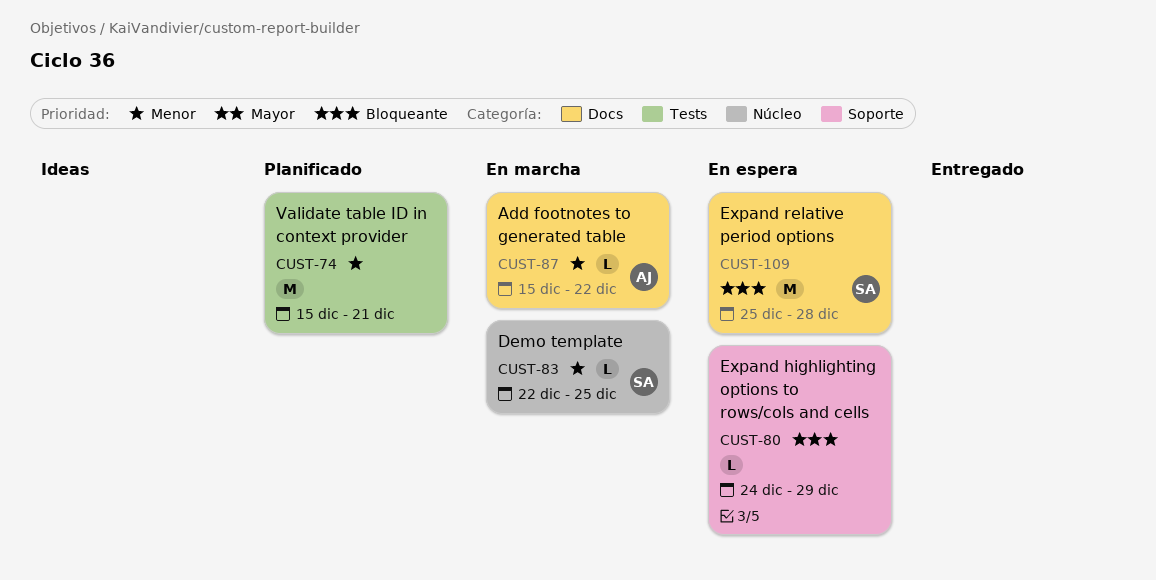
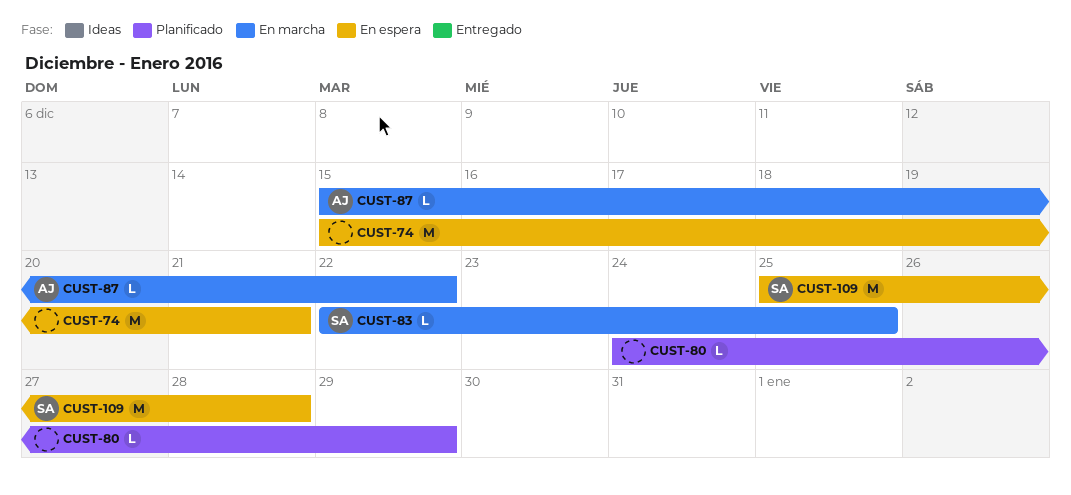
CUST-74, status: Planificado -> En espera
CUST-80, status: En espera -> Planificado

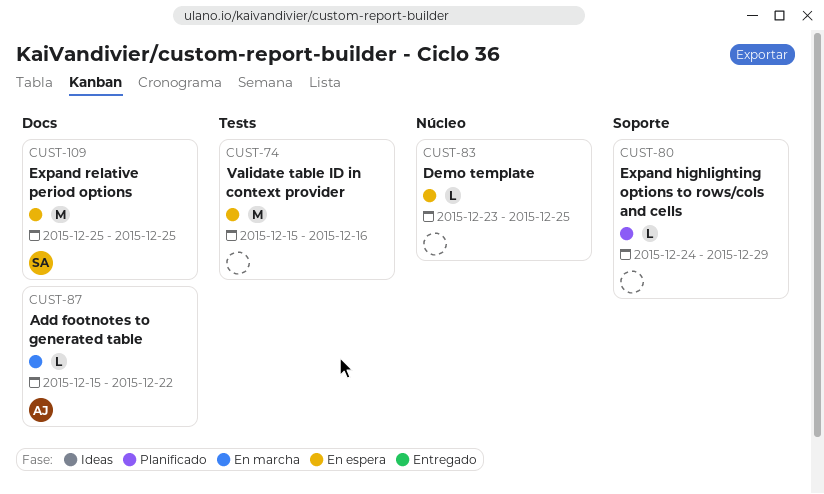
CUST-74, due: Dec 21 -> Dec 16
CUST-83, status: En marcha -> En espera
CUST-83, owner: SA -> none
CUST-83, start: Dec 22 -> Dec 23
CUST-109, due: Dec 28 -> Dec 25

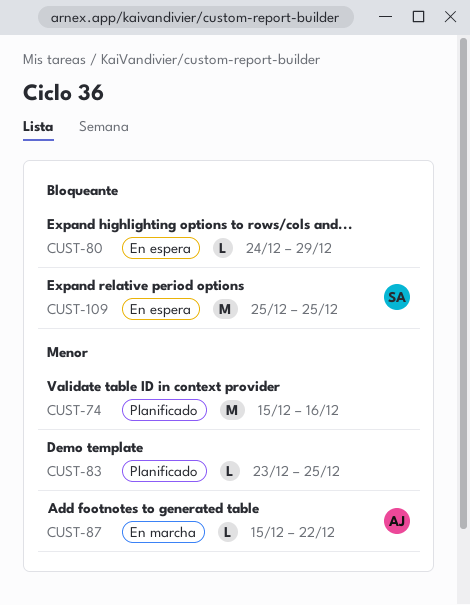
CUST-74, status: En espera -> Planificado
CUST-80, status: Planificado -> En espera
CUST-83, status: En espera -> Planificado

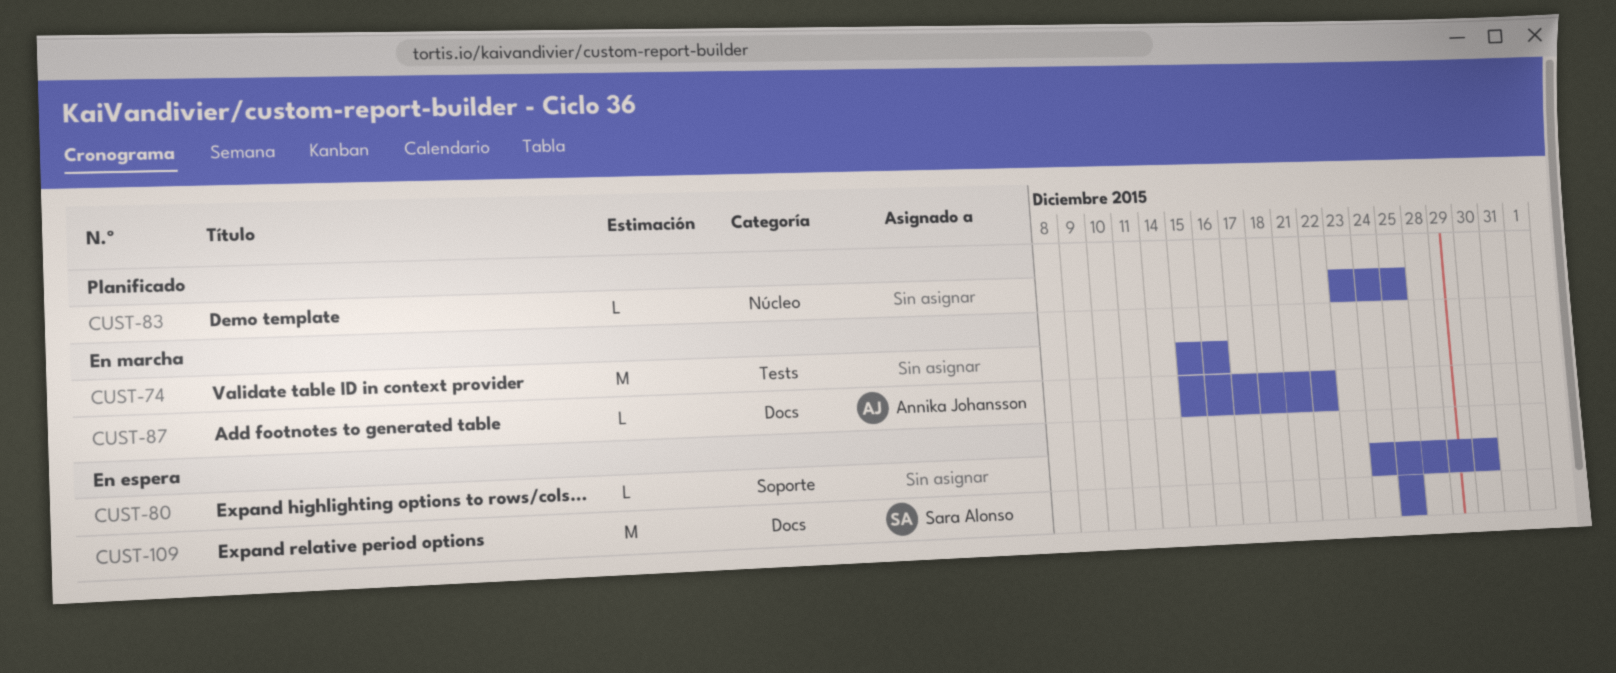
CUST-74, status: Planificado -> En marcha
CUST-80, due: Dec 29 -> Dec 30

